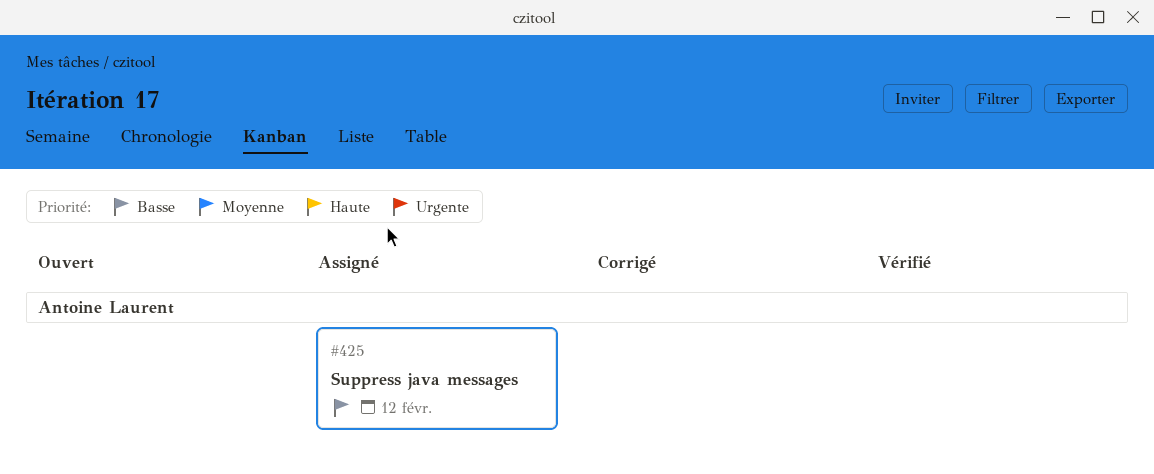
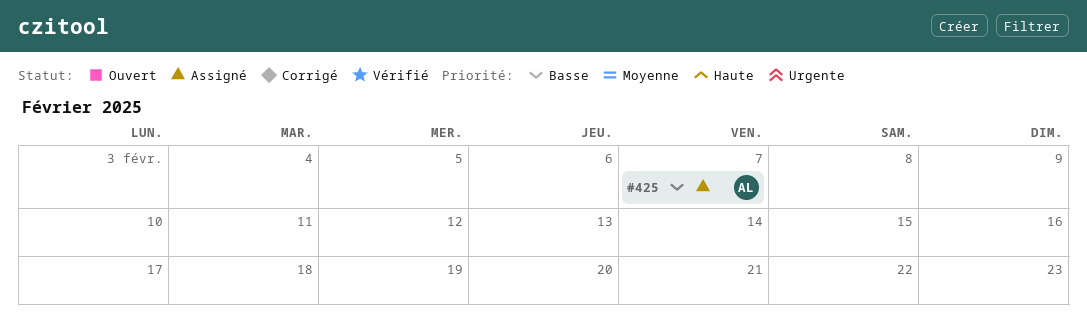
#425, due: Feb 12 -> Feb 7

